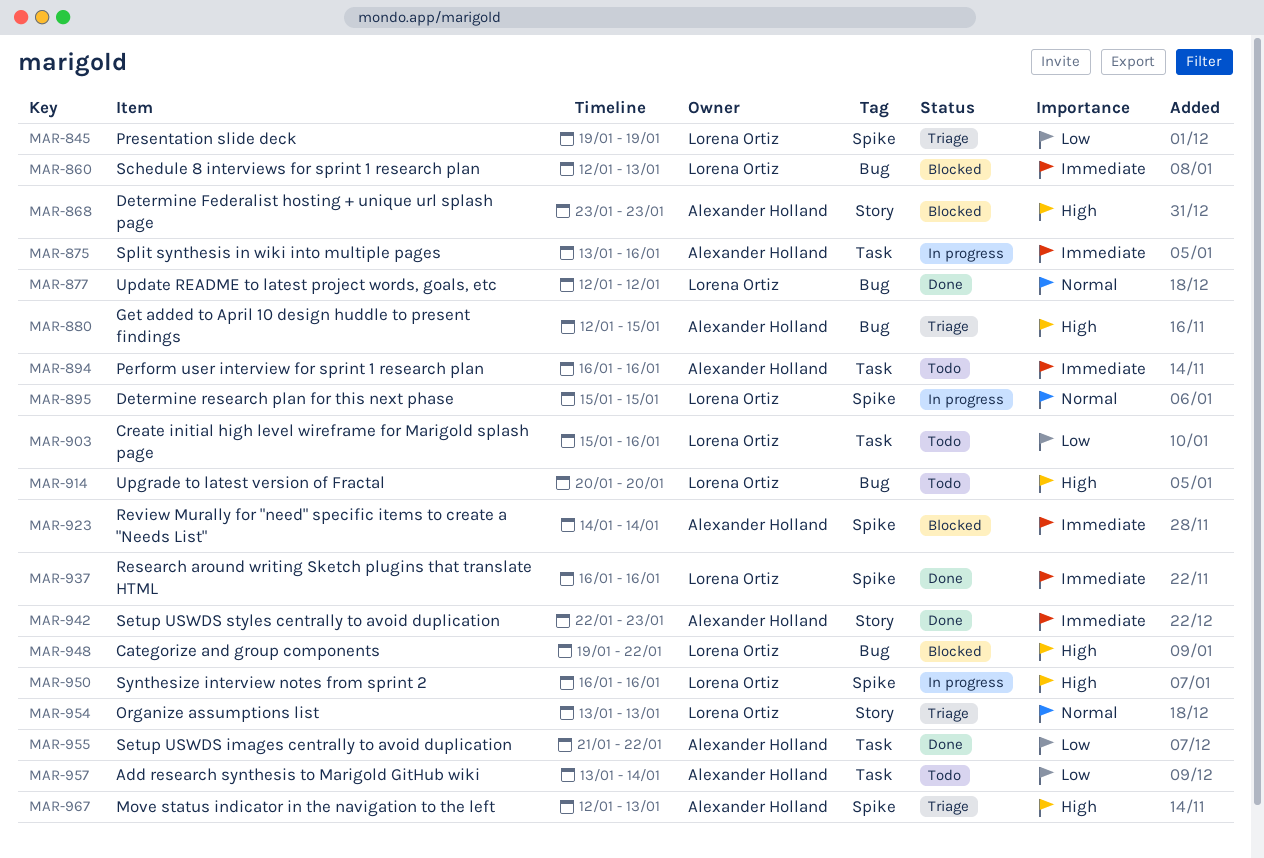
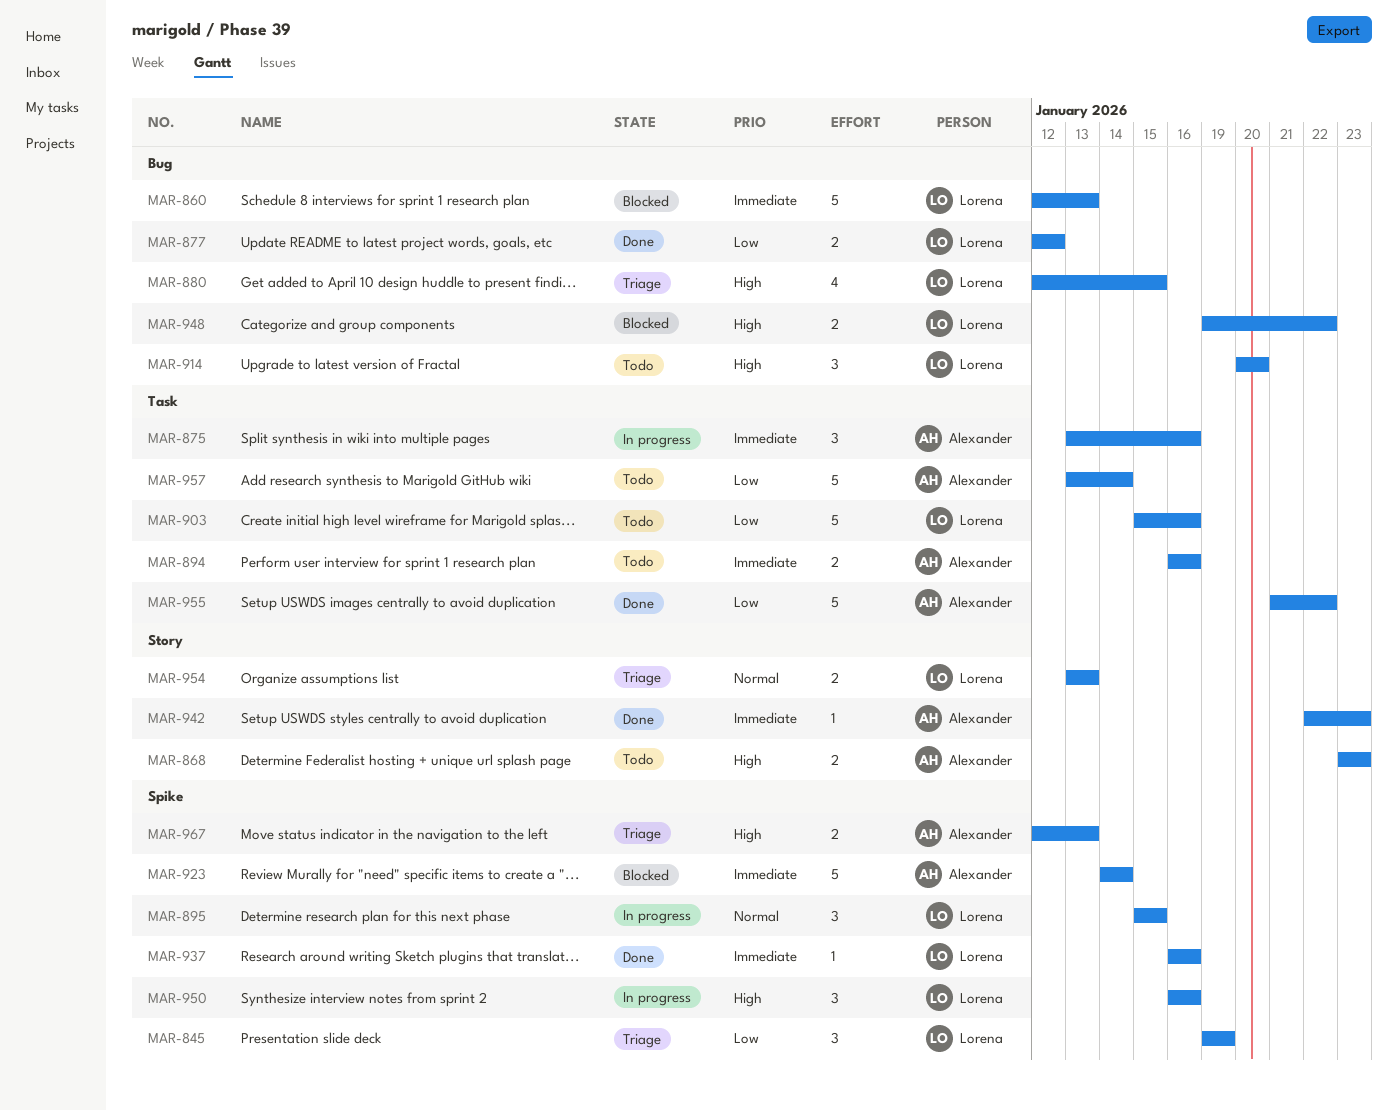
MAR-868, status: Blocked -> Todo
MAR-877, priority: Normal -> Low
MAR-880, owner: Alexander Holland -> Lorena Ortiz

